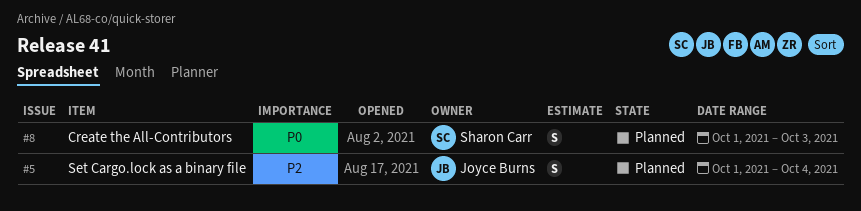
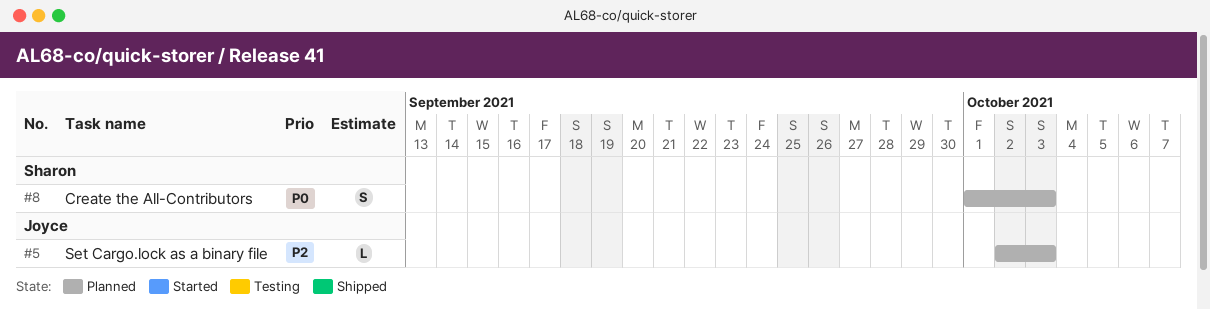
#5, estimate: S -> L
#5, start: Oct 1 -> Oct 2
#5, due: Oct 4 -> Oct 3

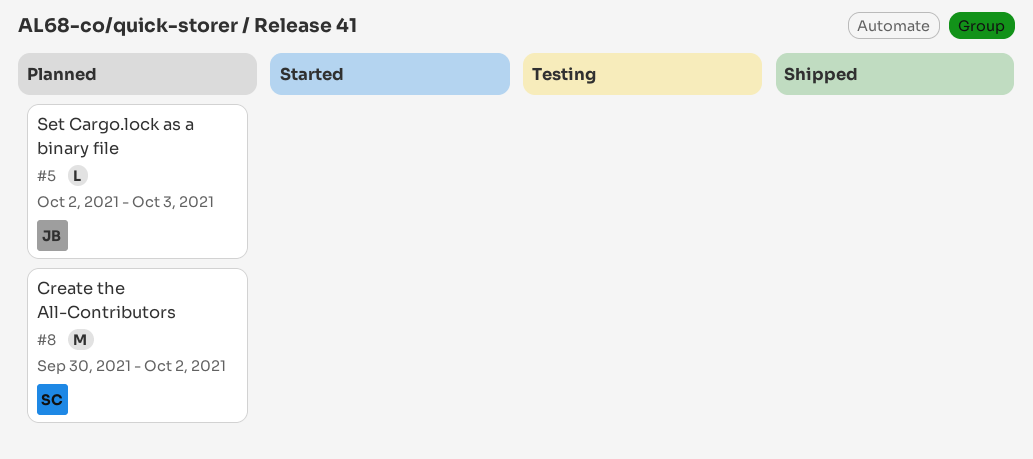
#8, estimate: S -> M
#8, start: Oct 1 -> Sep 30
#8, due: Oct 3 -> Oct 2

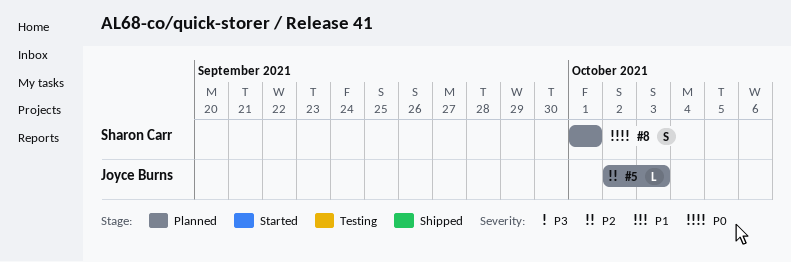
#8, estimate: M -> S
#8, start: Sep 30 -> Oct 1
#8, due: Oct 2 -> Oct 1

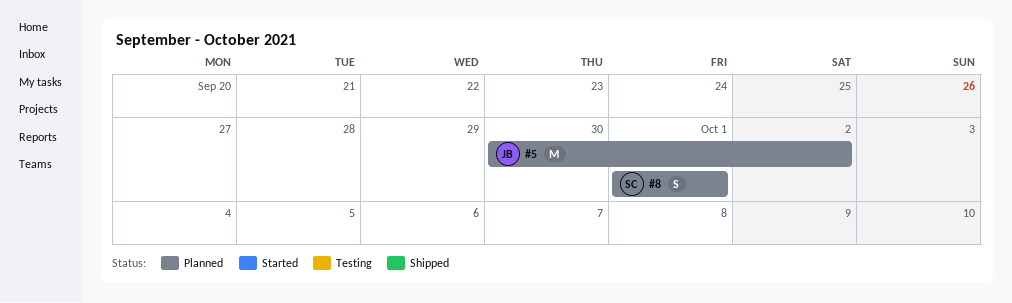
#5, estimate: L -> M
#5, start: Oct 2 -> Sep 30
#5, due: Oct 3 -> Oct 2

